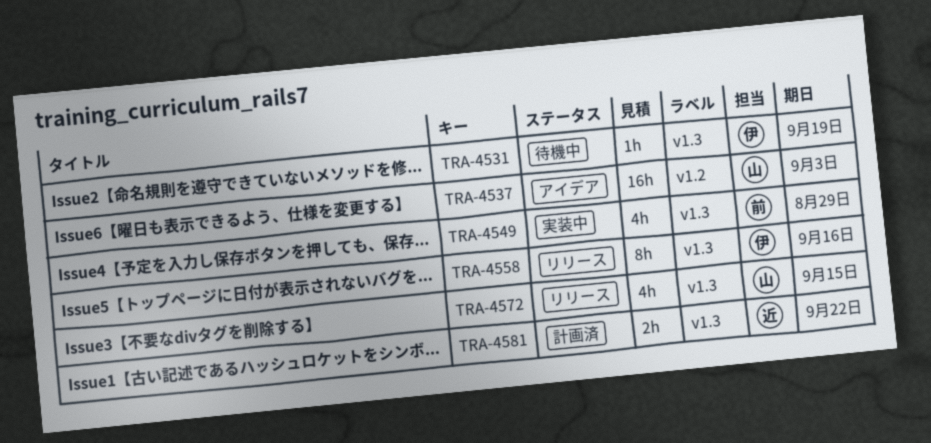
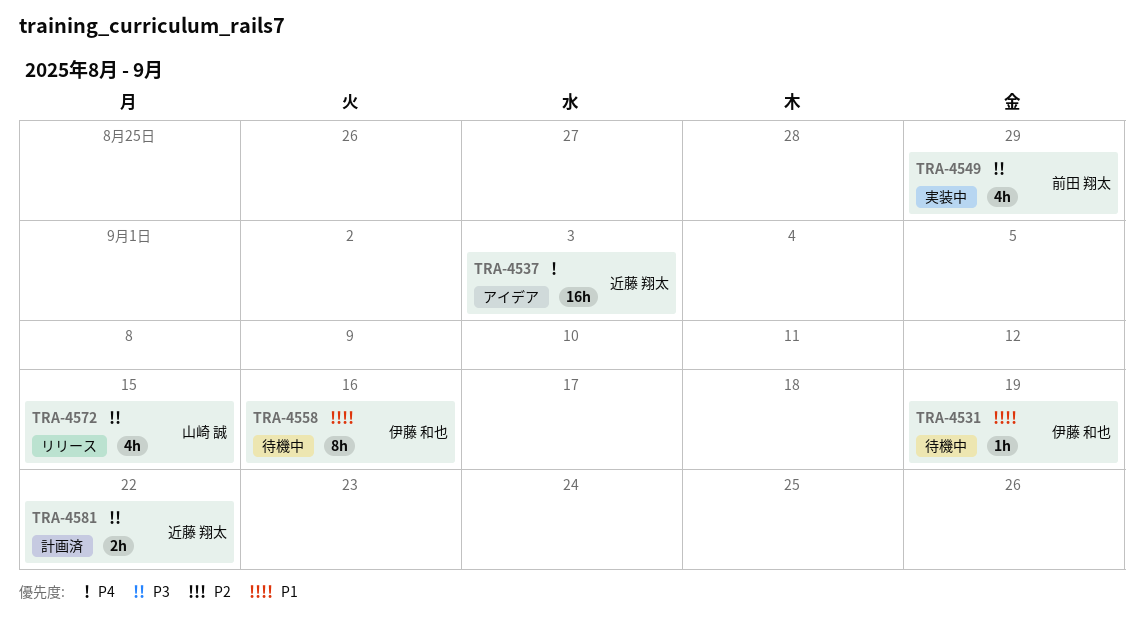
TRA-4537, owner: 山崎 誠 -> 近藤 翔太
TRA-4558, status: リリース -> 待機中

